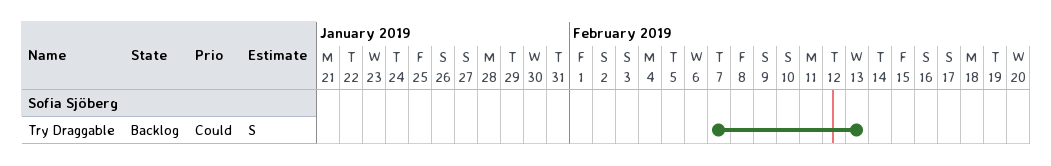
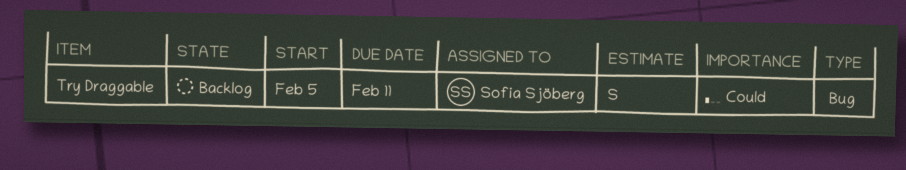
Try Draggable, start: Feb 7 -> Feb 5
Try Draggable, due: Feb 13 -> Feb 11

